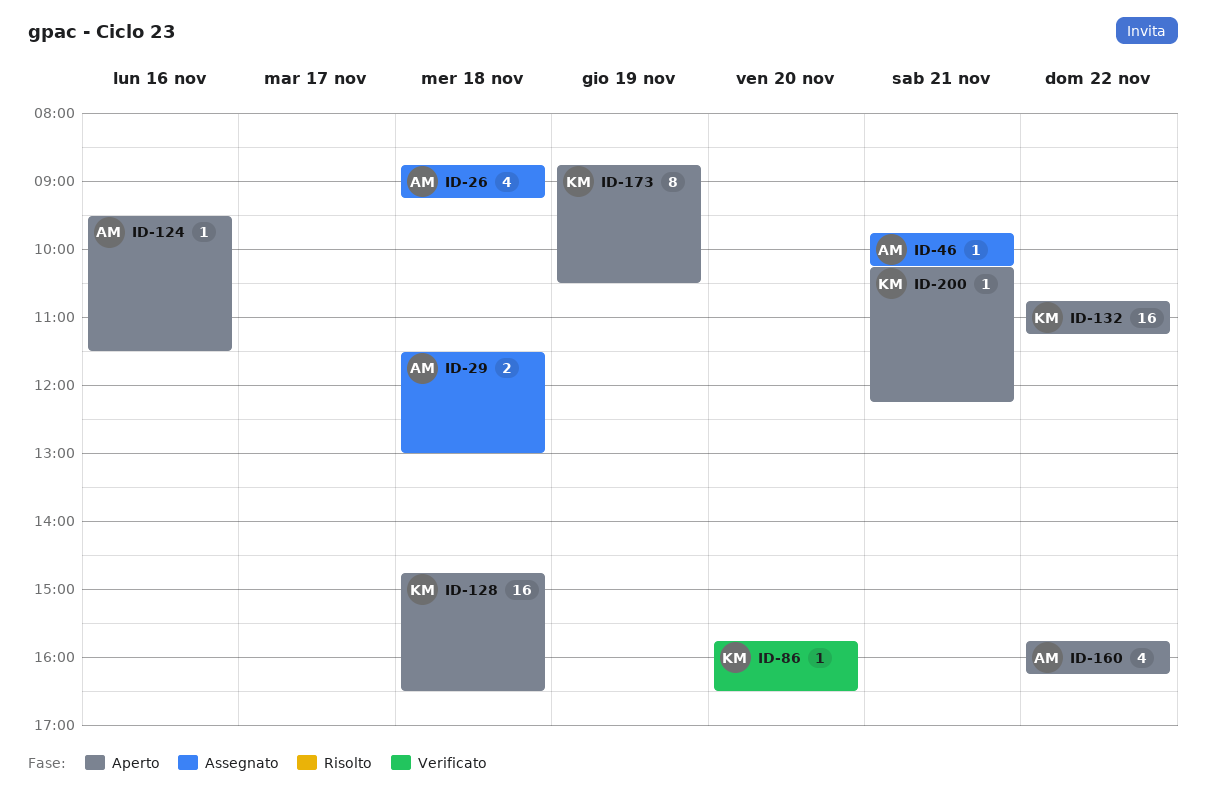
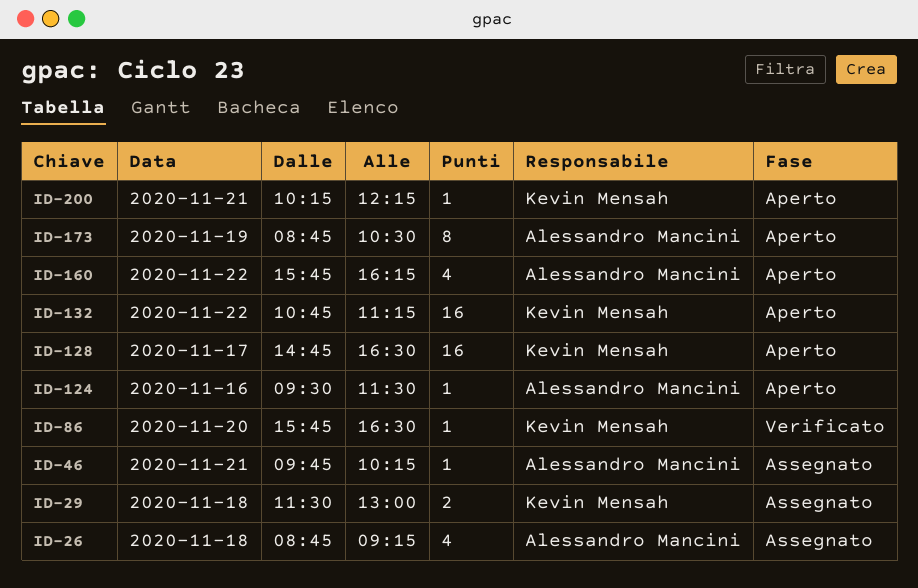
ID-29, owner: Alessandro Mancini -> Kevin Mensah
ID-128, day: Nov 18 -> Nov 17
ID-173, owner: Kevin Mensah -> Alessandro Mancini

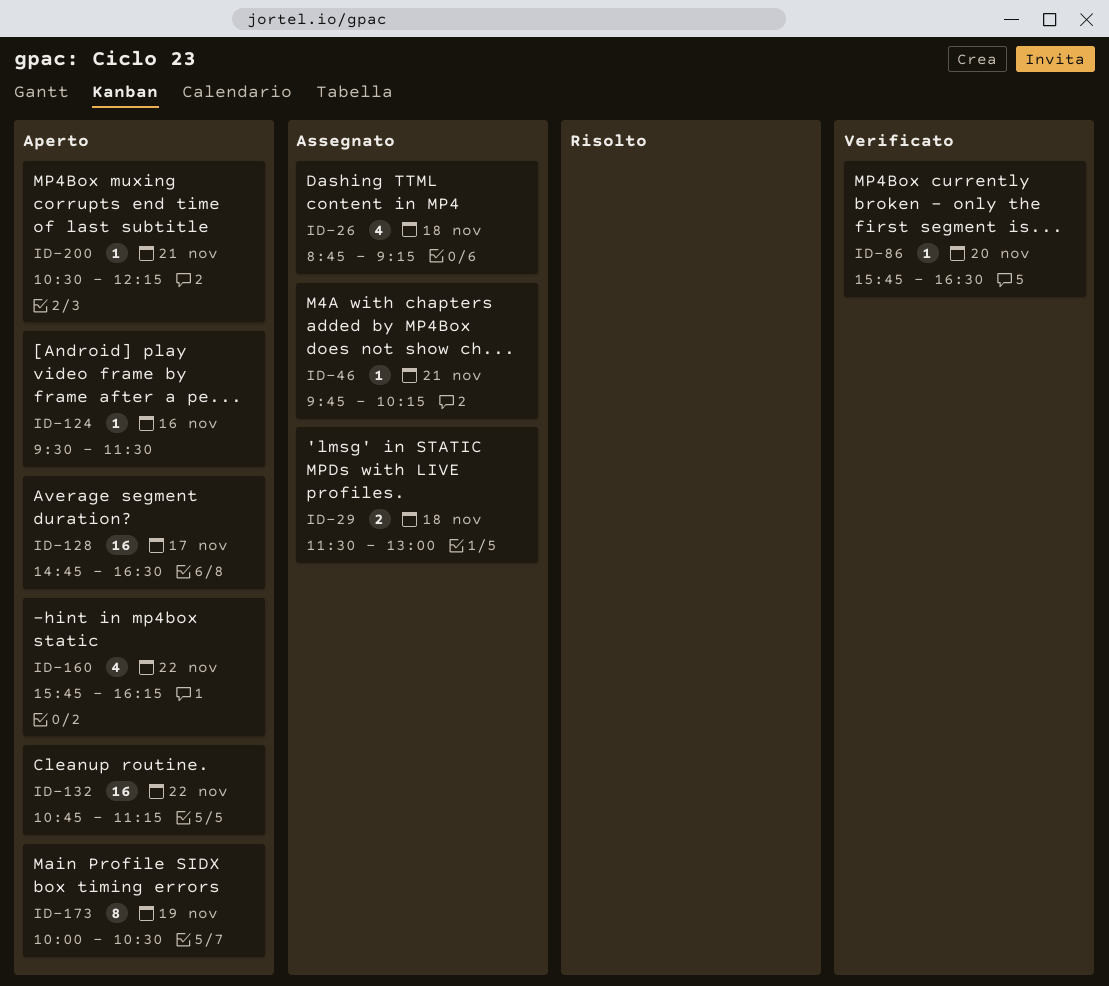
ID-173, begins: 08:45 -> 10:00
ID-200, begins: 10:15 -> 10:30

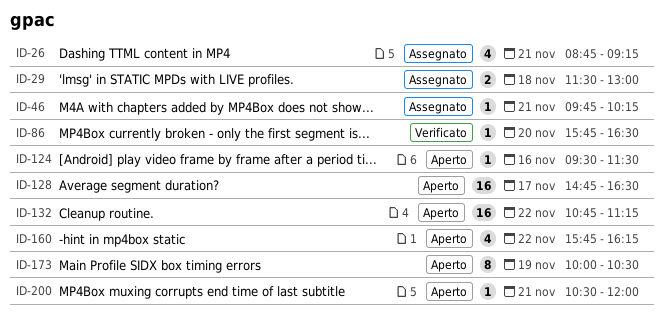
ID-26, day: Nov 18 -> Nov 21
ID-200, ends: 12:15 -> 12:00

